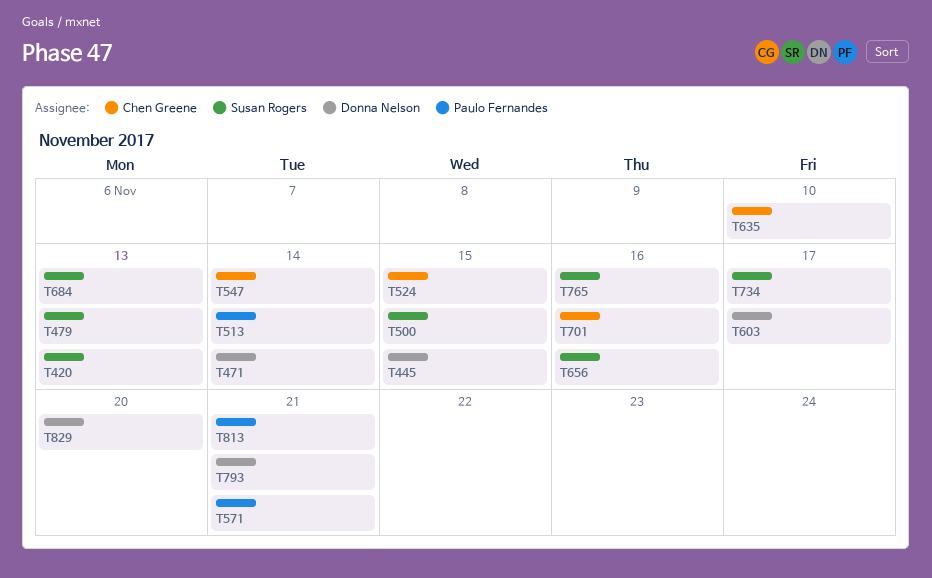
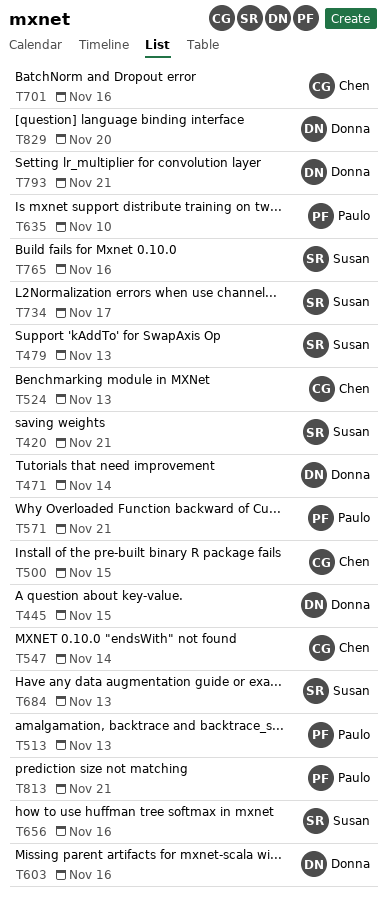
T420, due: Nov 13 -> Nov 21
T500, owner: Susan Rogers -> Chen Greene
T513, due: Nov 14 -> Nov 13
T524, due: Nov 15 -> Nov 13
T603, due: Nov 17 -> Nov 16
T635, owner: Chen Greene -> Paulo Fernandes

